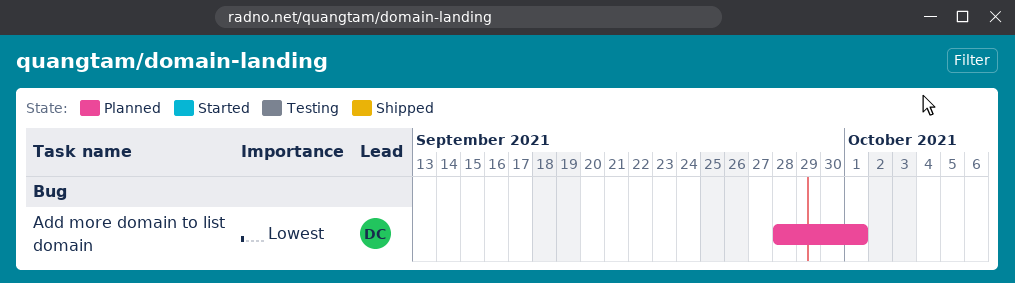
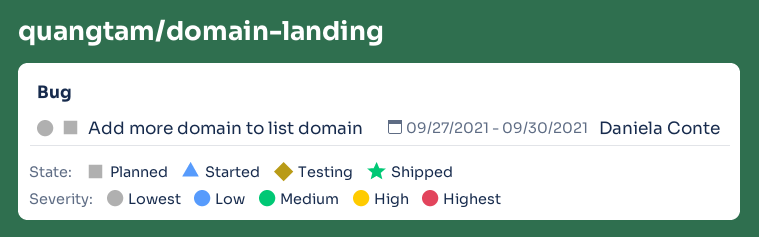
Add more domain to list domain, start: Sep 28 -> Sep 27
Add more domain to list domain, due: Oct 1 -> Sep 30

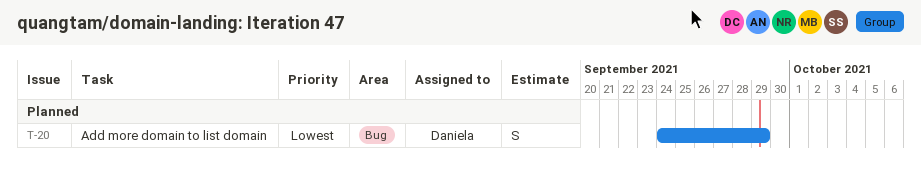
Add more domain to list domain, start: Sep 27 -> Sep 24
Add more domain to list domain, due: Sep 30 -> Sep 29

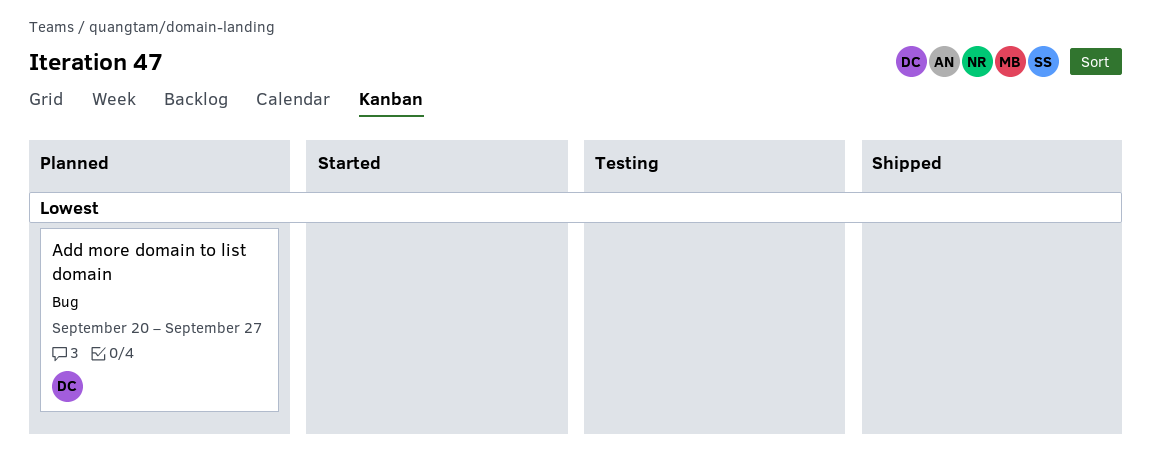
Add more domain to list domain, start: Sep 24 -> Sep 20
Add more domain to list domain, due: Sep 29 -> Sep 27

